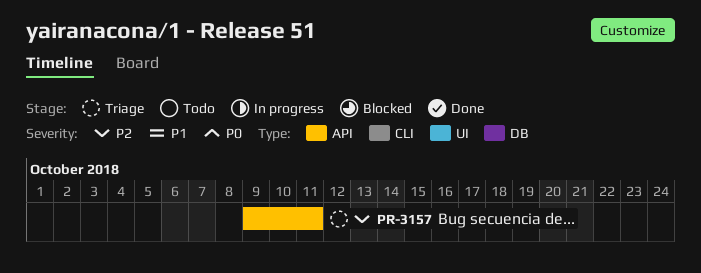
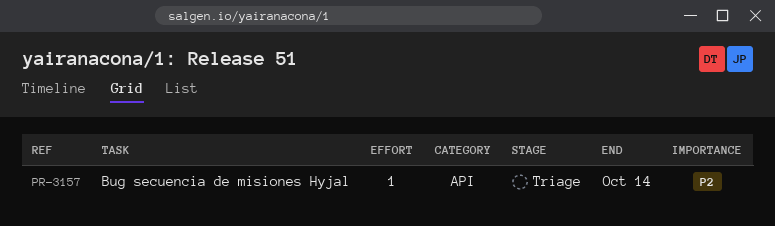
PR-3157, due: Oct 11 -> Oct 14

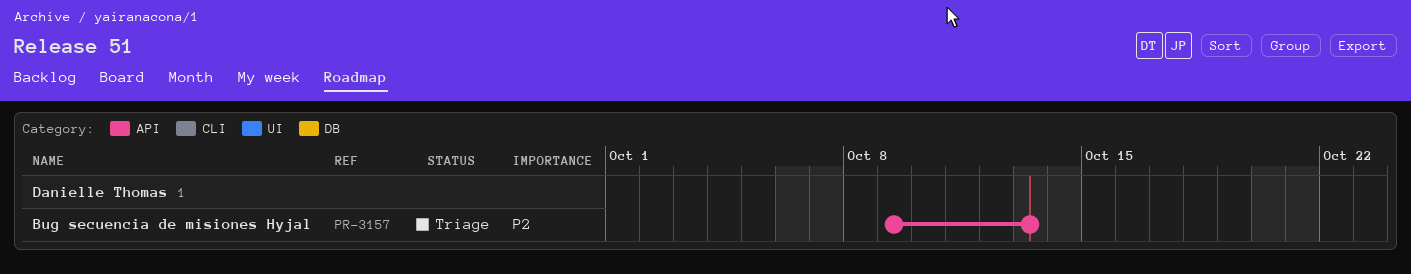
PR-3157, due: Oct 14 -> Oct 13

